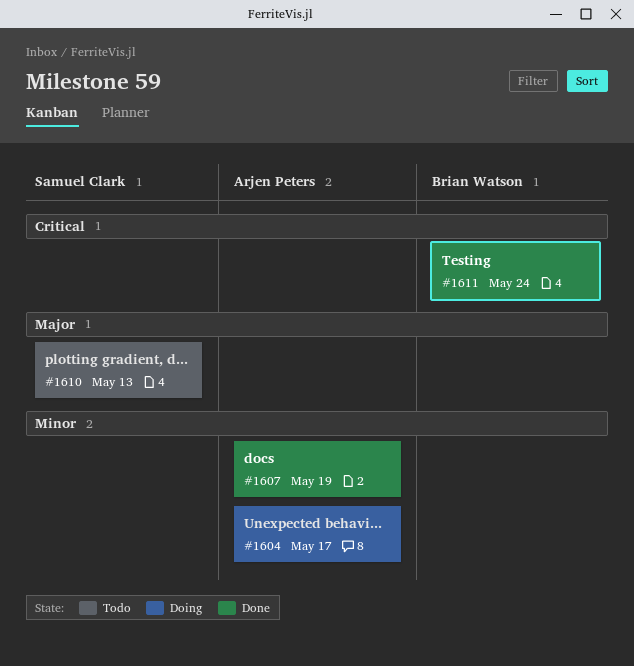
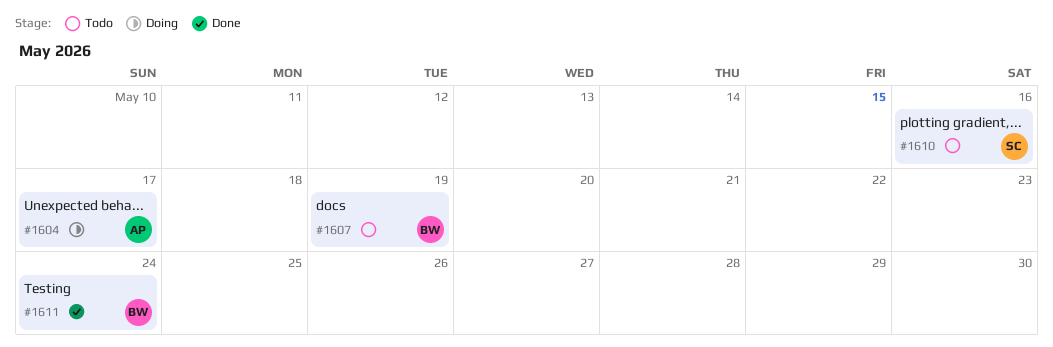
#1607, status: Done -> Todo
#1607, owner: Arjen Peters -> Brian Watson
#1610, due: May 13 -> May 16

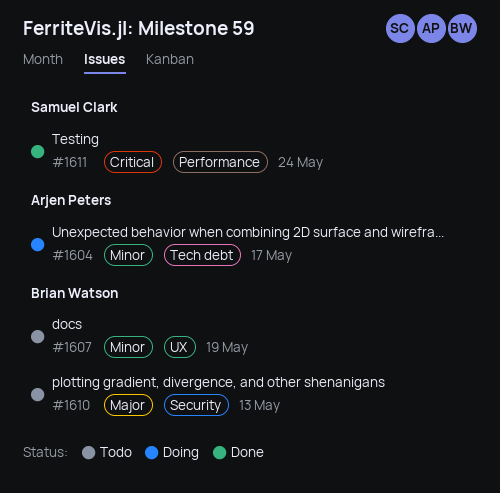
#1610, owner: Samuel Clark -> Brian Watson
#1610, due: May 16 -> May 13
#1611, owner: Brian Watson -> Samuel Clark

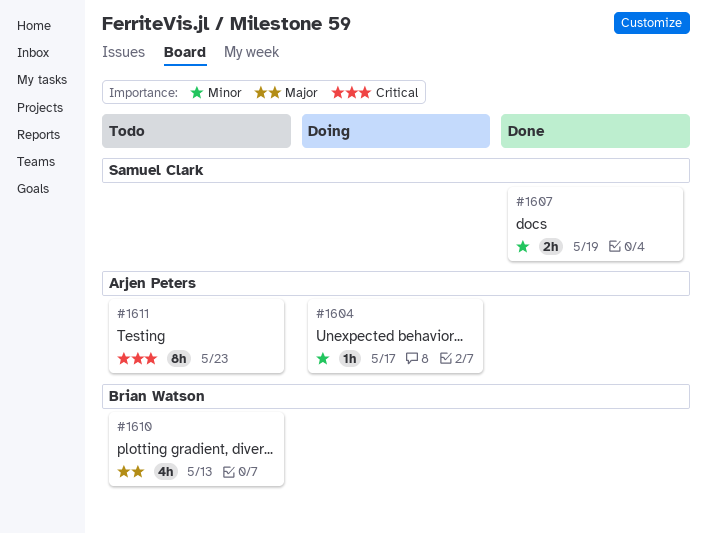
#1607, status: Todo -> Done
#1607, owner: Brian Watson -> Samuel Clark
#1611, status: Done -> Todo
#1611, owner: Samuel Clark -> Arjen Peters
#1611, due: May 24 -> May 23

